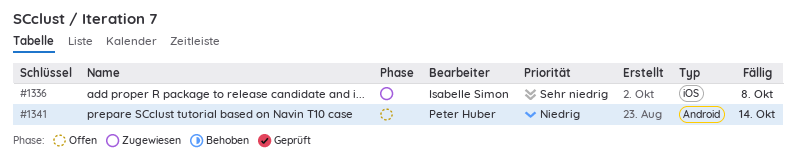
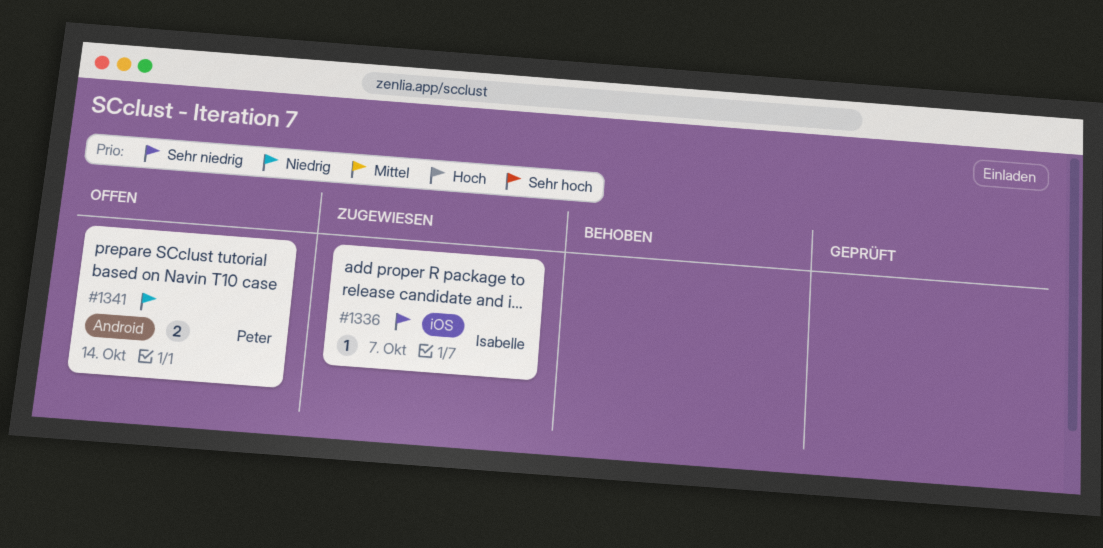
#1336, due: Oct 8 -> Oct 7

